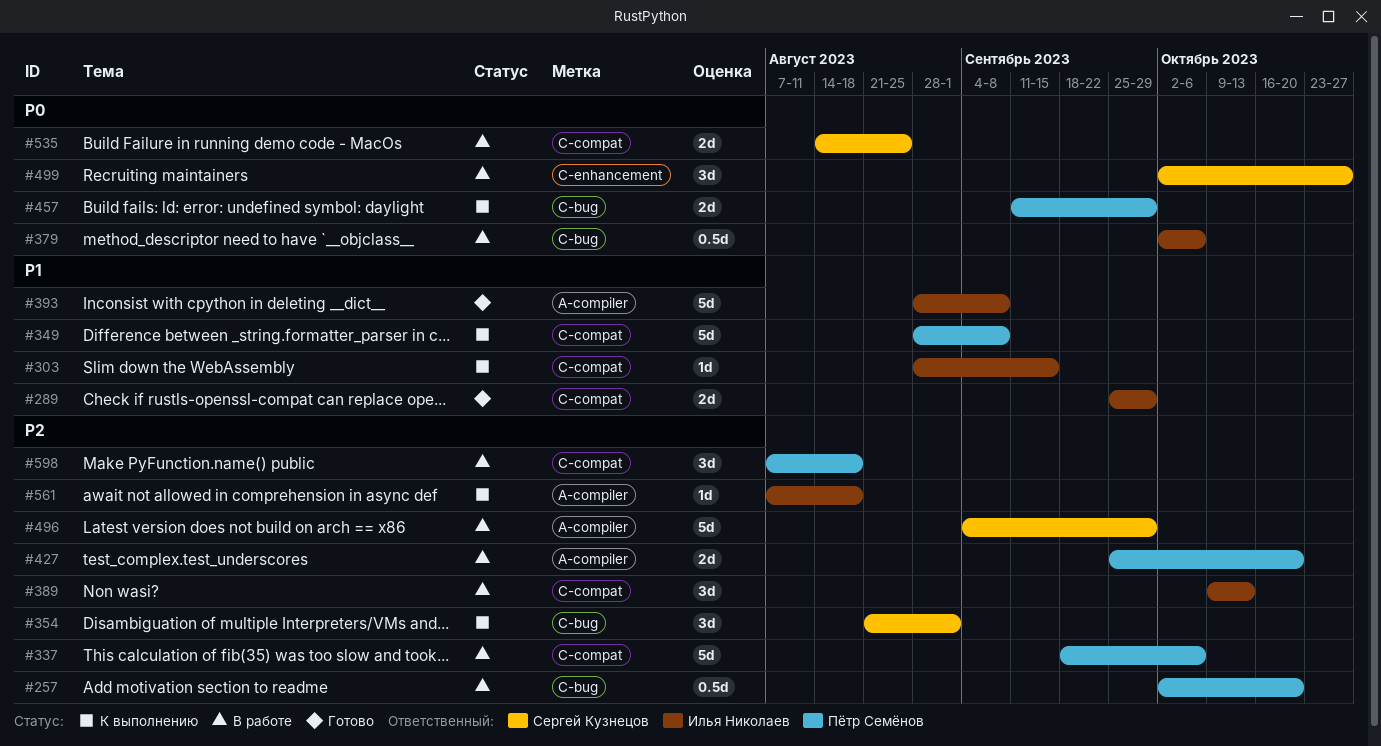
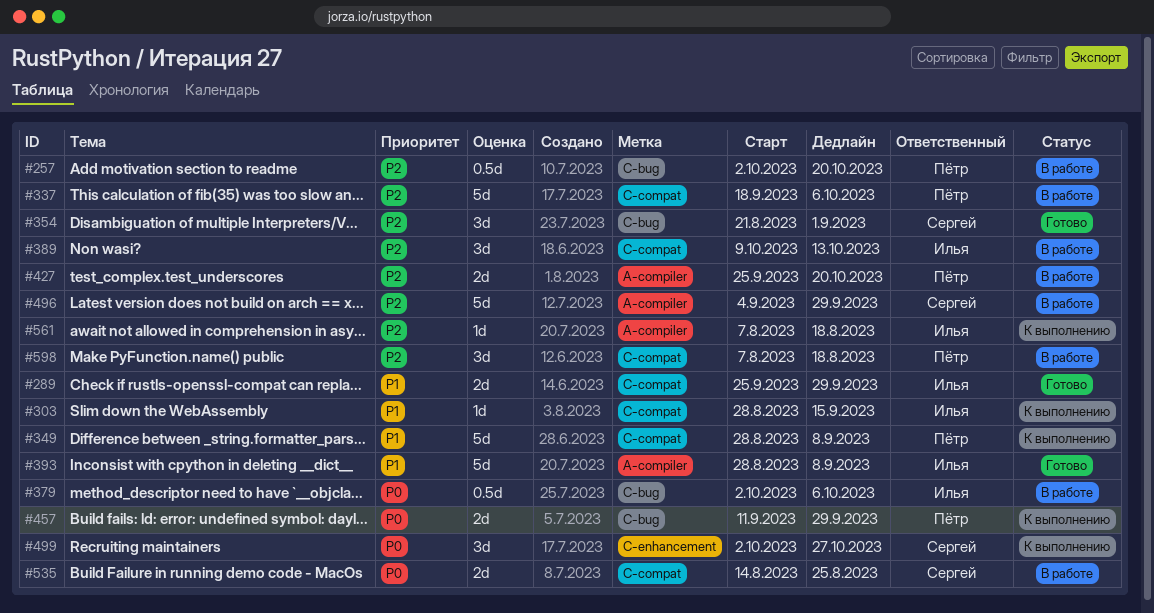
#354, status: К выполнению -> Готово
#499, status: В работе -> К выполнению

